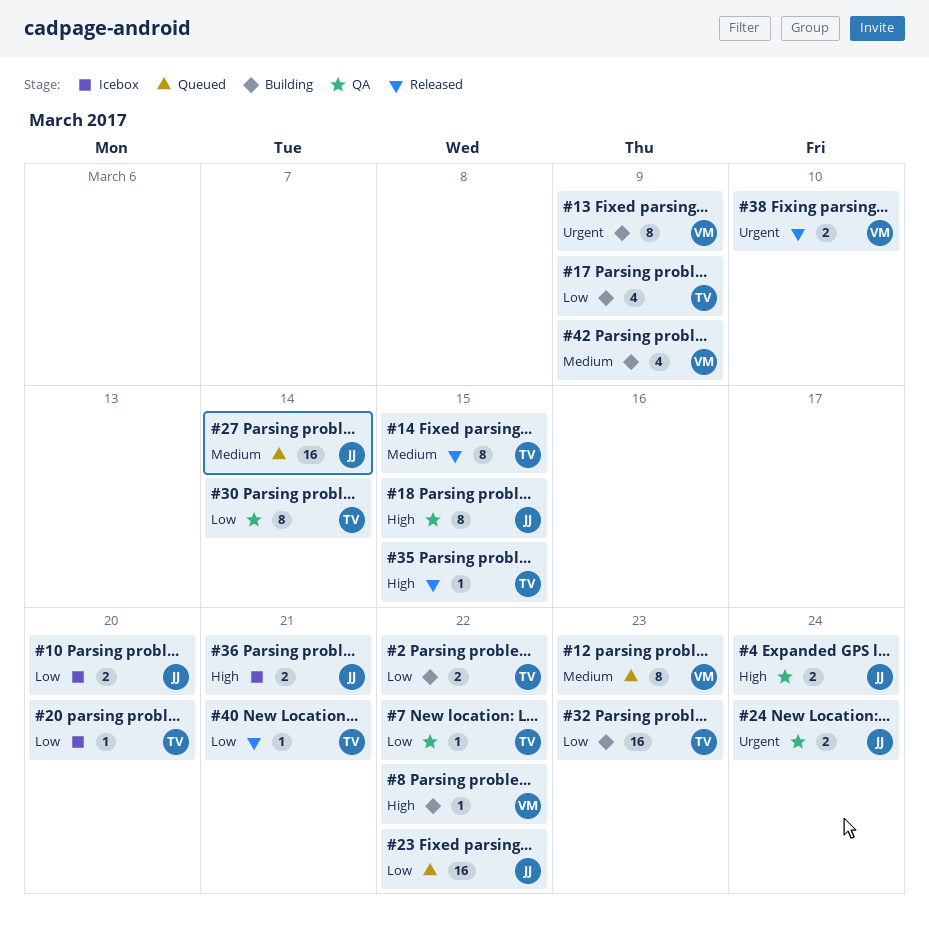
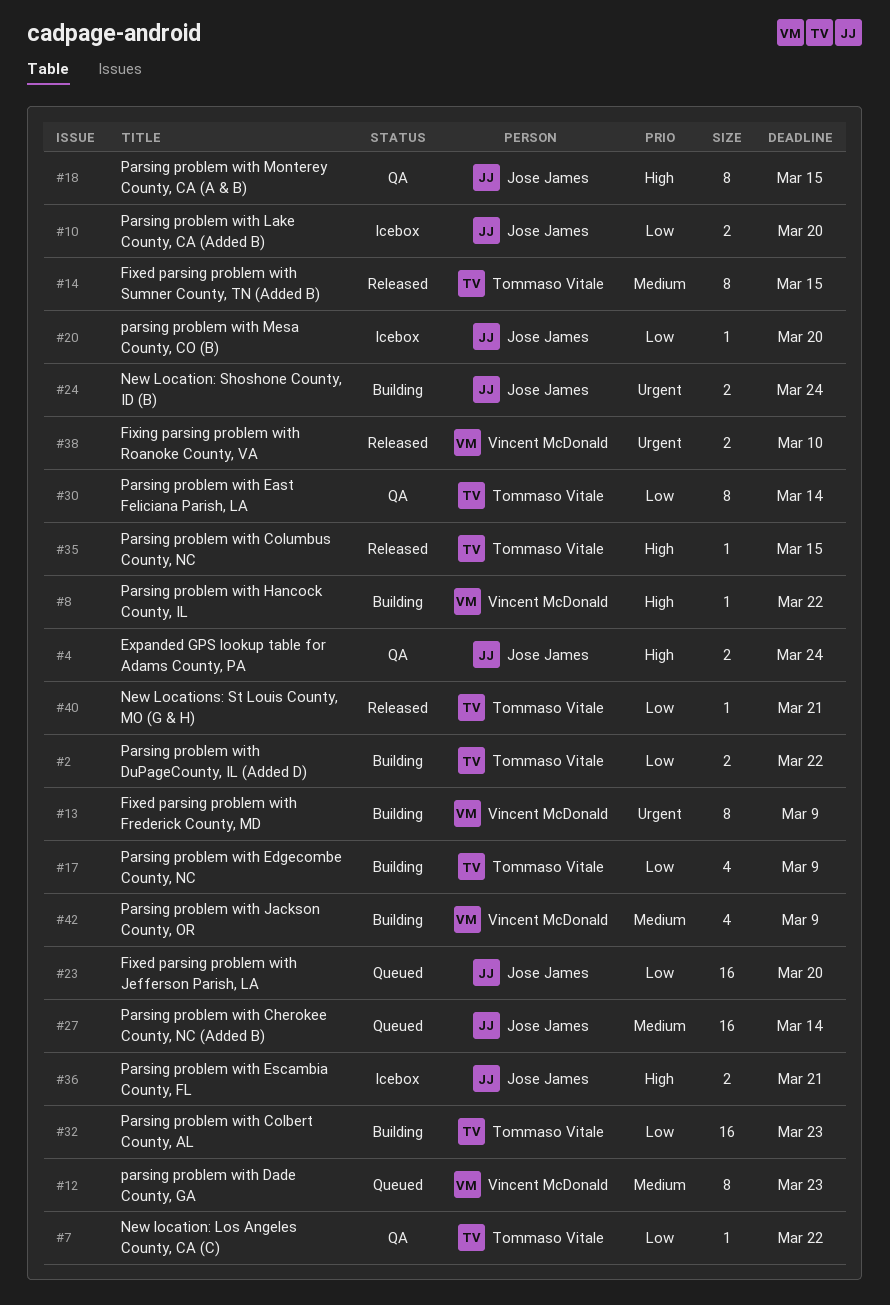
#20, owner: Tommaso Vitale -> Jose James
#23, due: Mar 22 -> Mar 20
#24, status: QA -> Building

